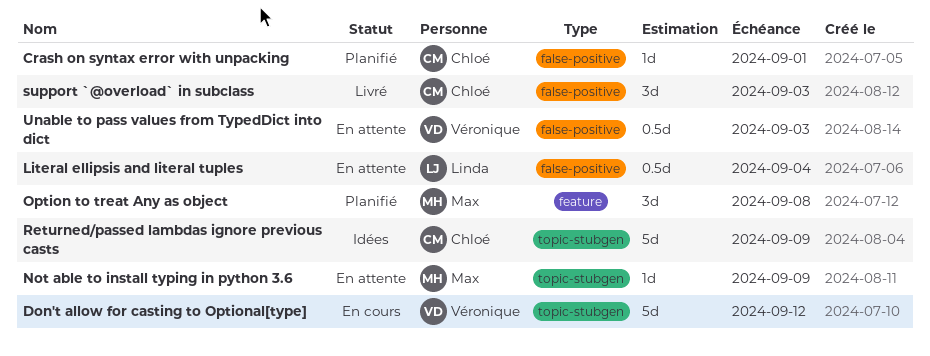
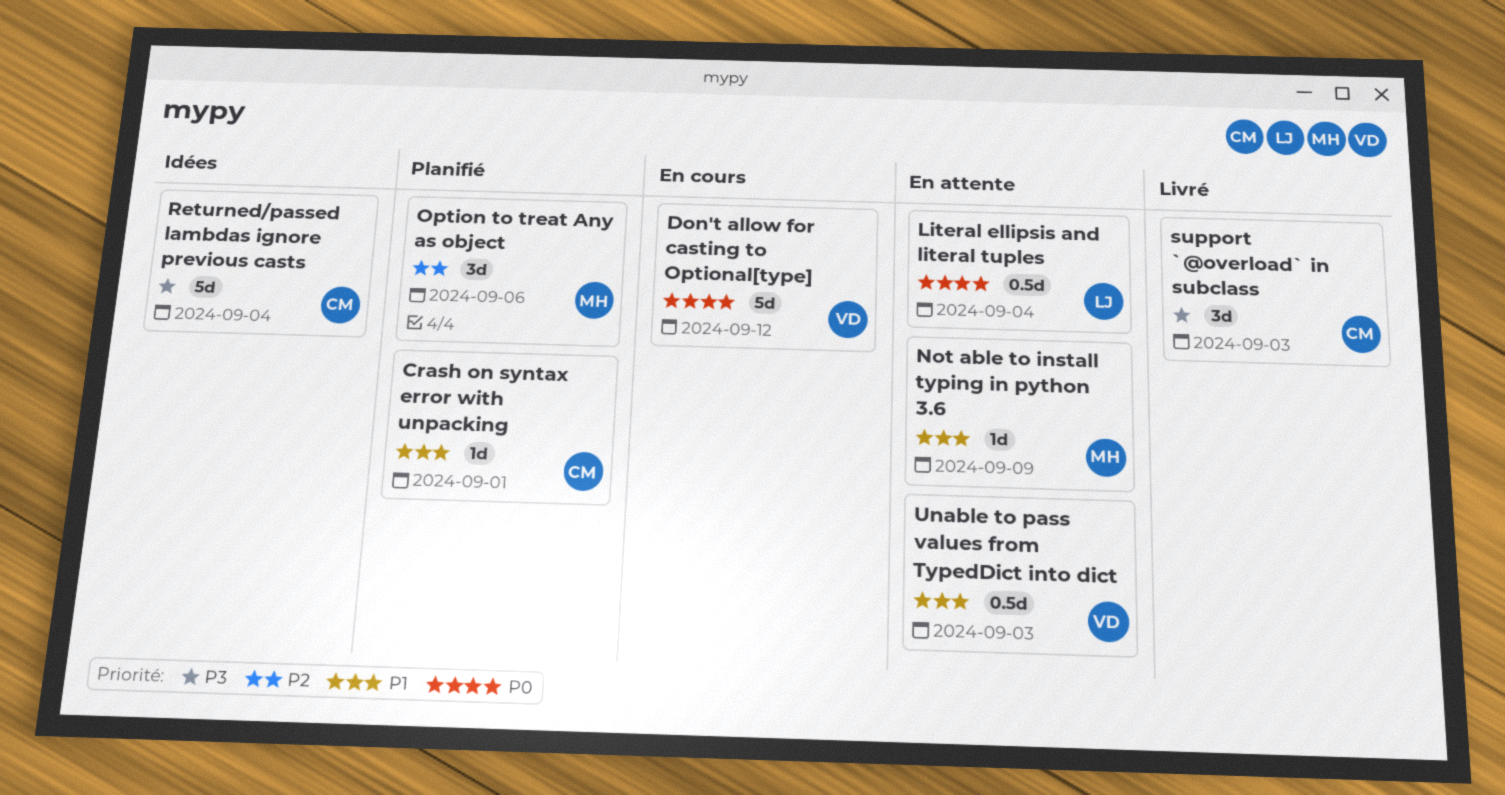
Option to treat Any as object, due: Sep 8 -> Sep 6
Returned/passed lambdas ignore previous casts, due: Sep 9 -> Sep 4

